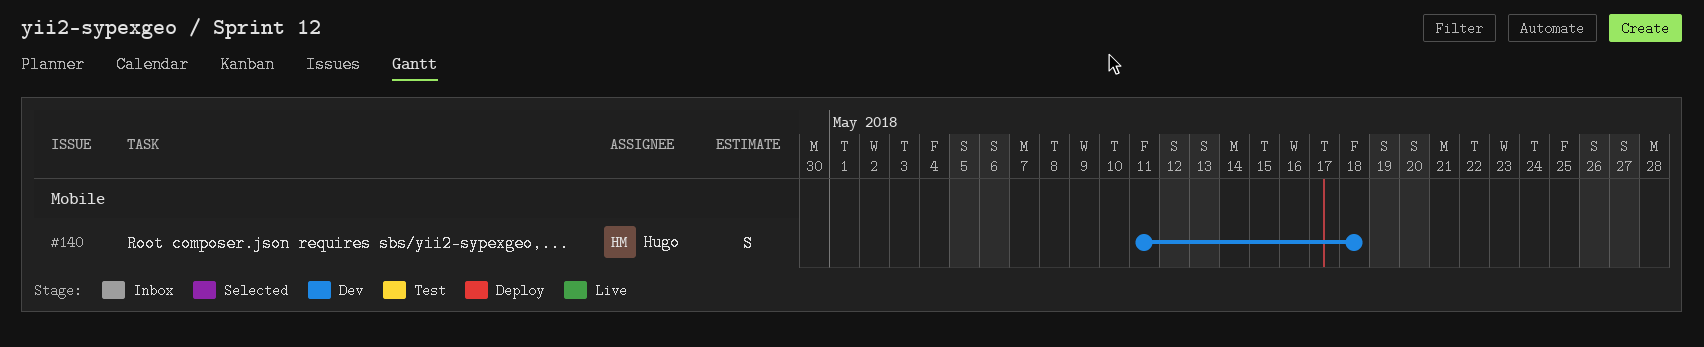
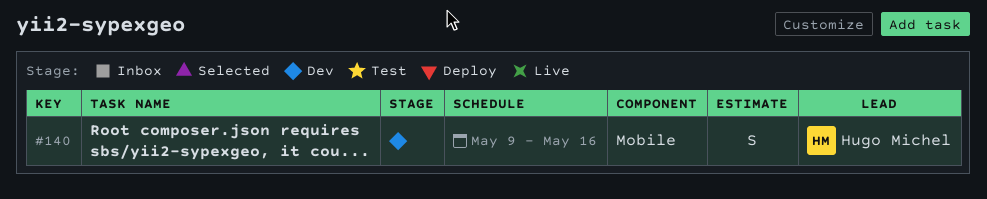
#140, start: May 11 -> May 9
#140, due: May 18 -> May 16

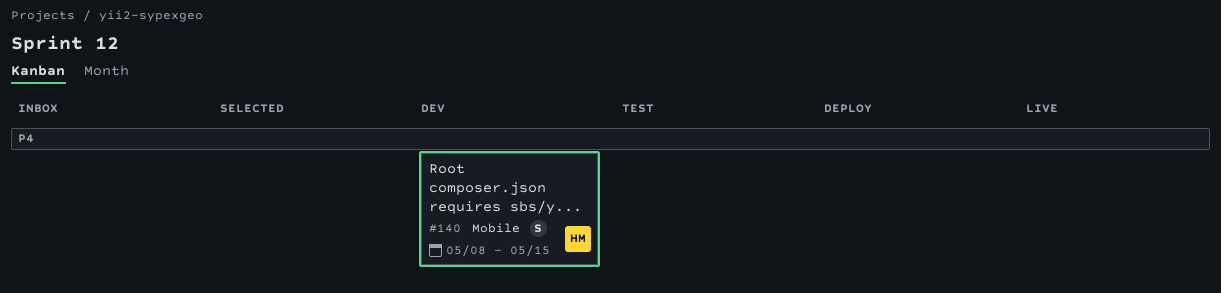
#140, start: May 9 -> May 8
#140, due: May 16 -> May 15

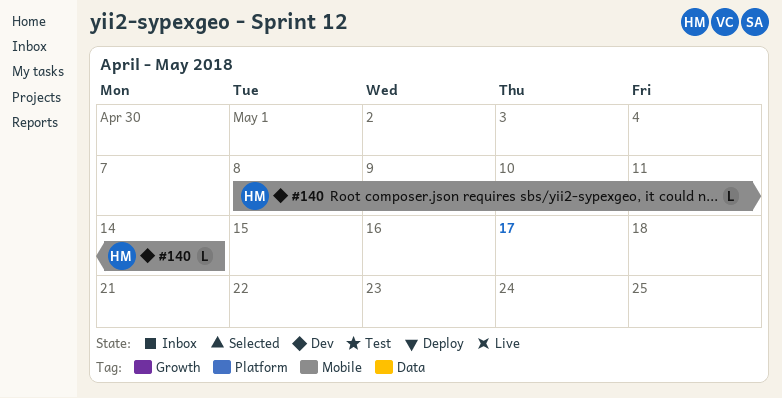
#140, estimate: S -> L
#140, due: May 15 -> May 14

